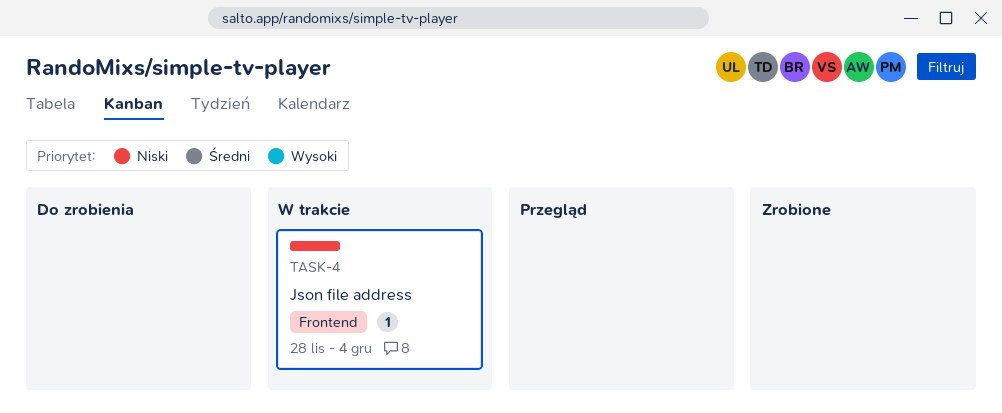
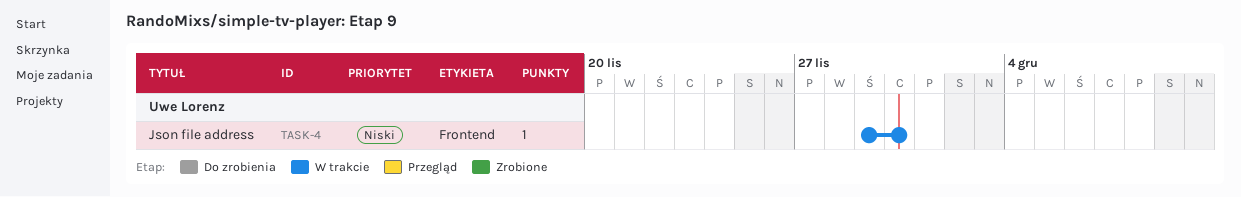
TASK-4, start: Nov 28 -> Nov 29
TASK-4, due: Dec 4 -> Nov 30

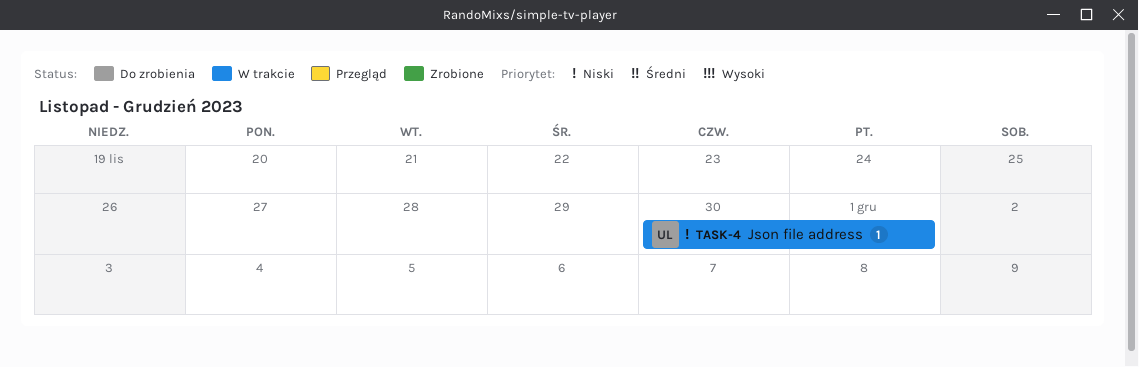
TASK-4, start: Nov 29 -> Nov 30
TASK-4, due: Nov 30 -> Dec 1

